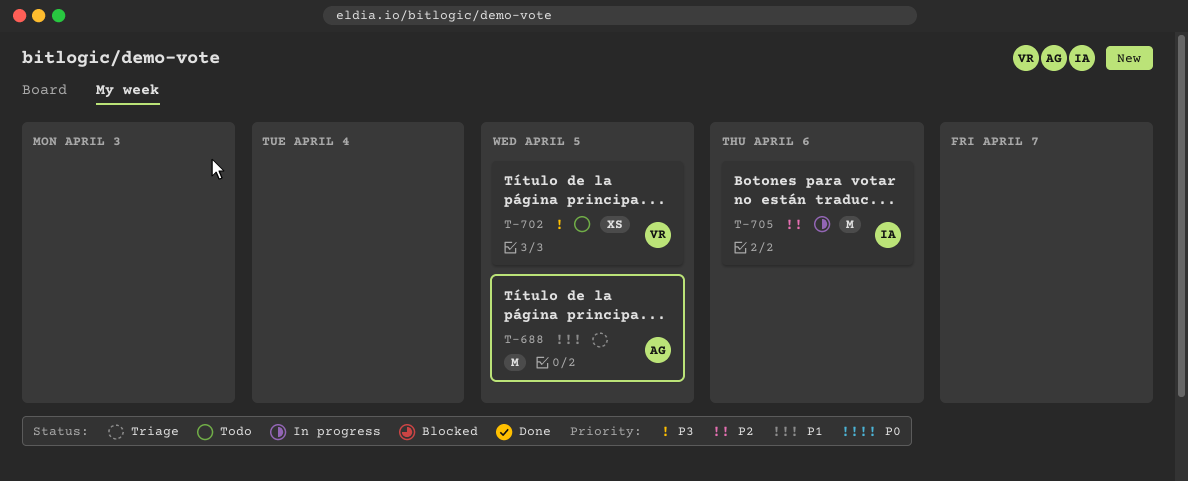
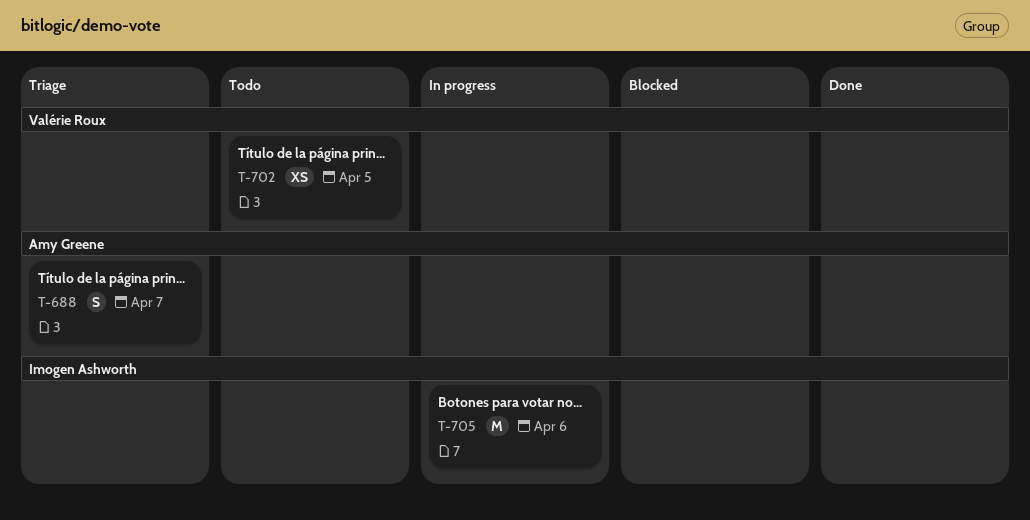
T-688, estimate: M -> S
T-688, due: Apr 5 -> Apr 7

